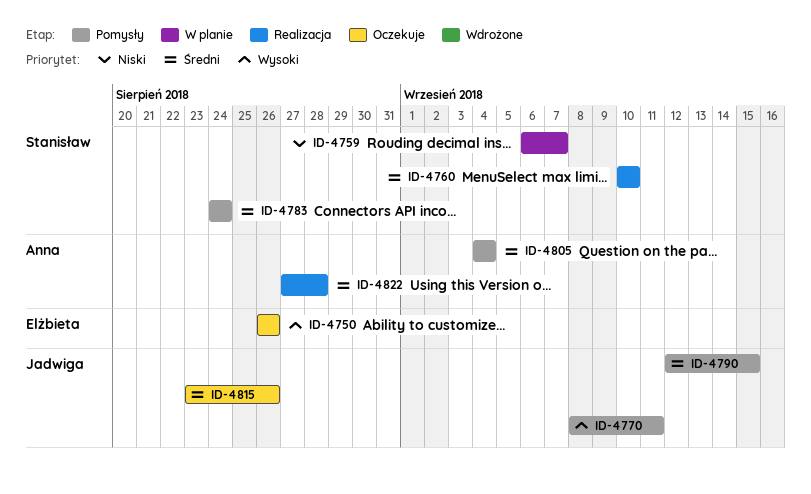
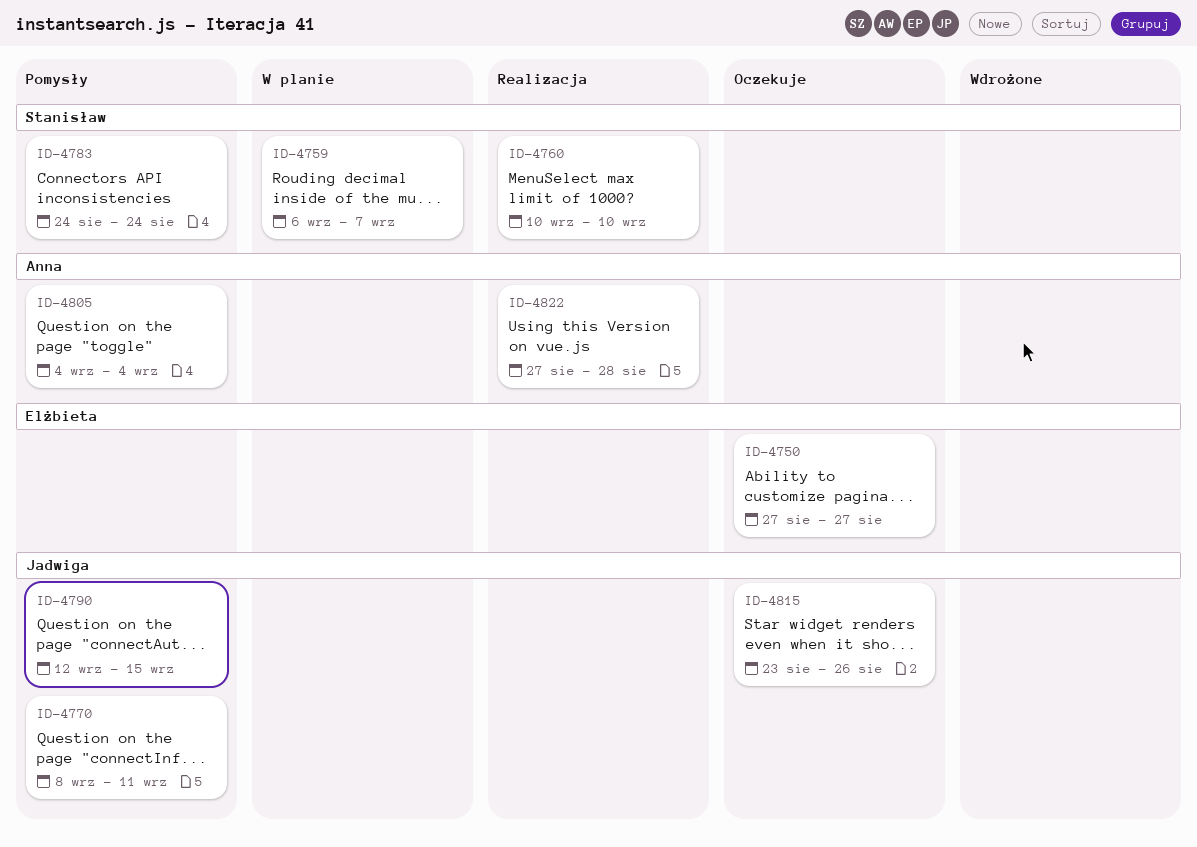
ID-4750, start: Aug 26 -> Aug 27
ID-4750, due: Aug 26 -> Aug 27

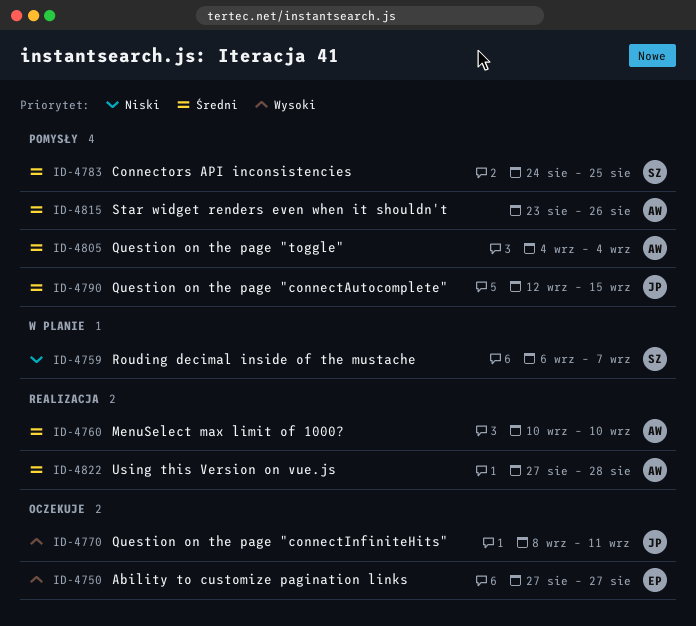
ID-4760, owner: Stanisław -> Anna
ID-4770, status: Pomysły -> Oczekuje
ID-4783, due: Aug 24 -> Aug 25
ID-4815, status: Oczekuje -> Pomysły
ID-4815, owner: Jadwiga -> Anna

